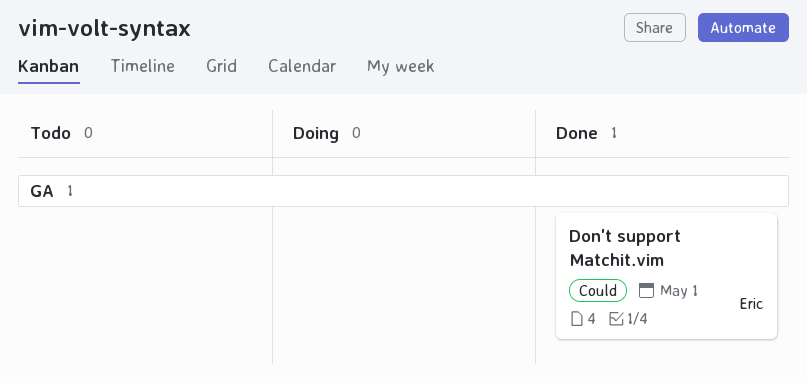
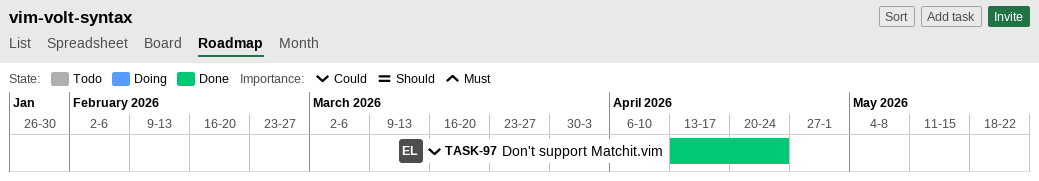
Don't support Matchit.vim, due: May 1 -> Apr 24

